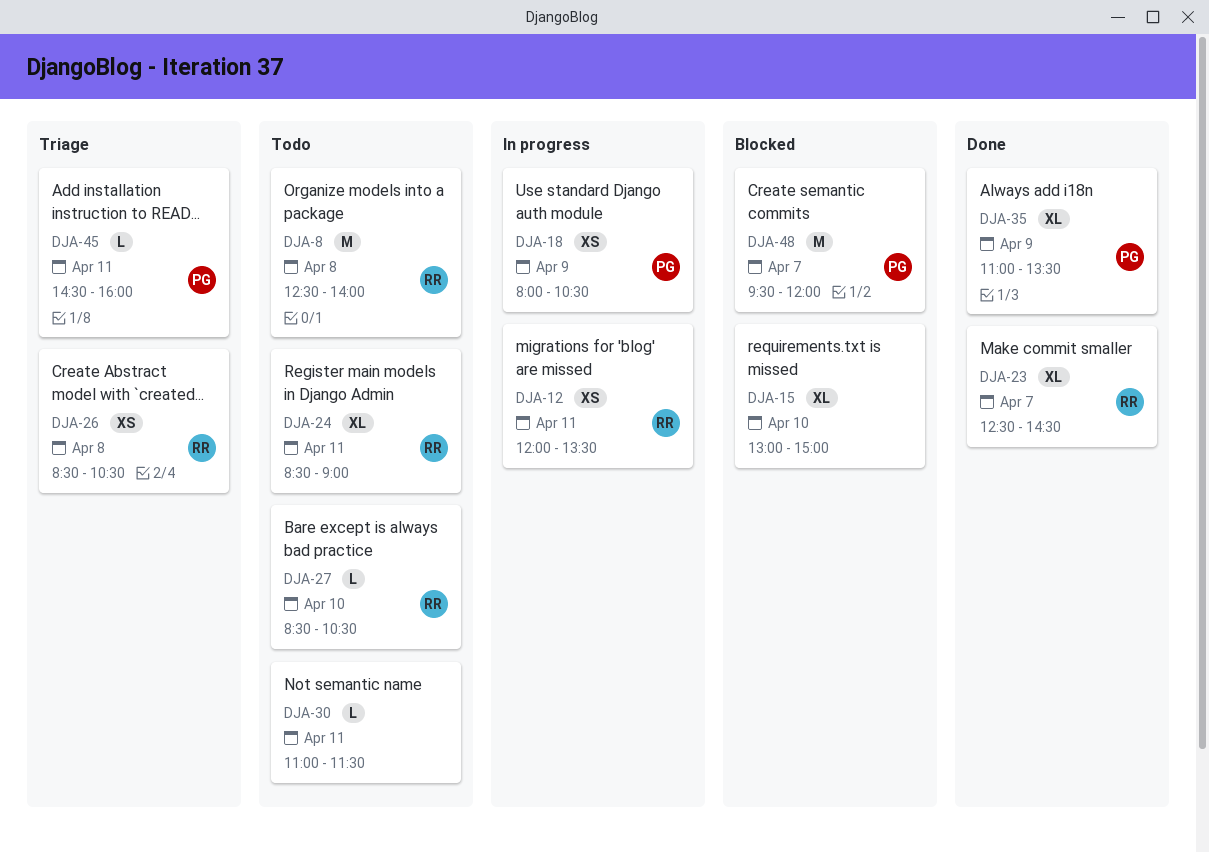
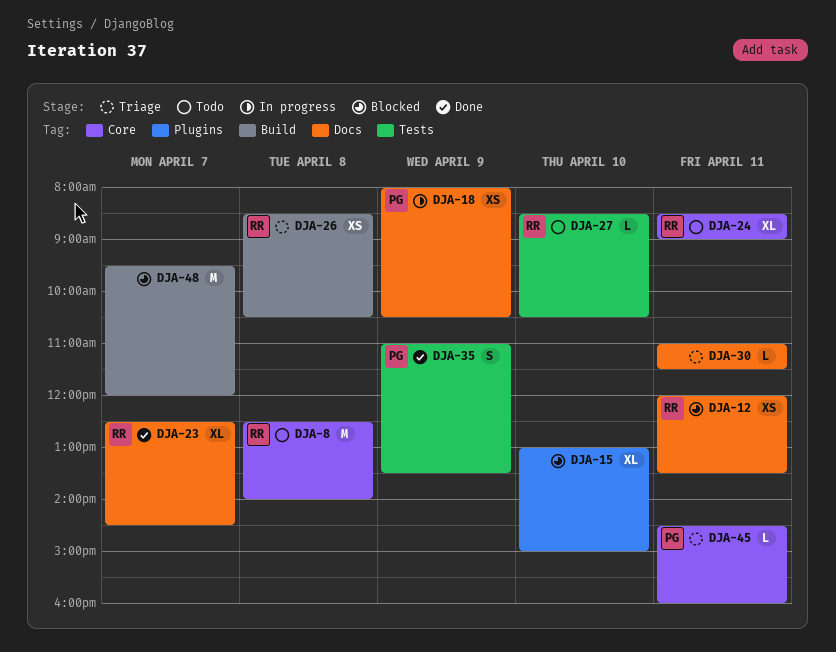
DJA-12, status: In progress -> Blocked
DJA-30, status: Todo -> Triage
DJA-35, estimate: XL -> S
DJA-48, owner: PG -> none

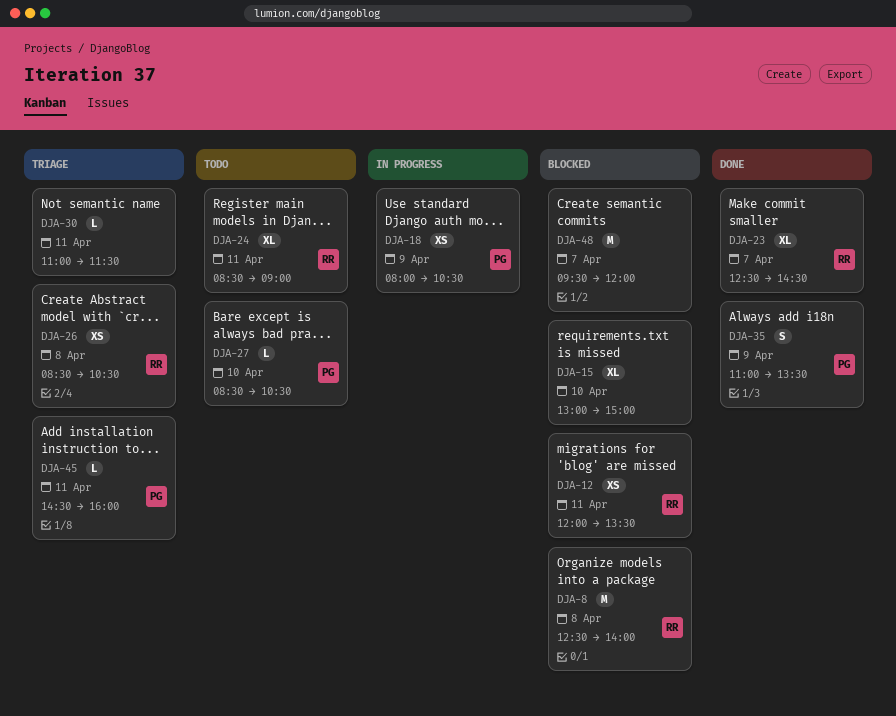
DJA-8, status: Todo -> Blocked
DJA-27, owner: RR -> PG

